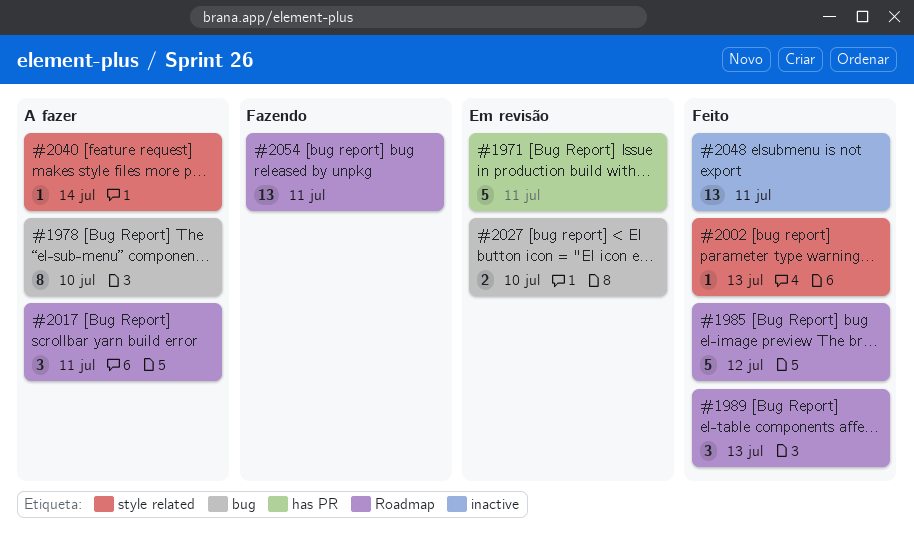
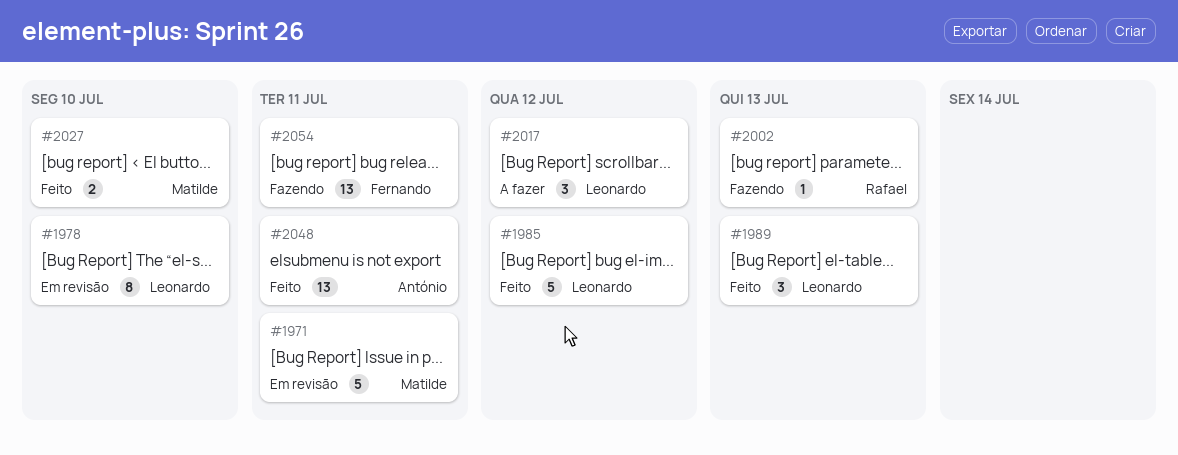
#1978, status: A fazer -> Em revisão
#2002, status: Feito -> Fazendo
#2017, due: Jul 11 -> Jul 12
#2027, status: Em revisão -> Feito
#2040: present -> none

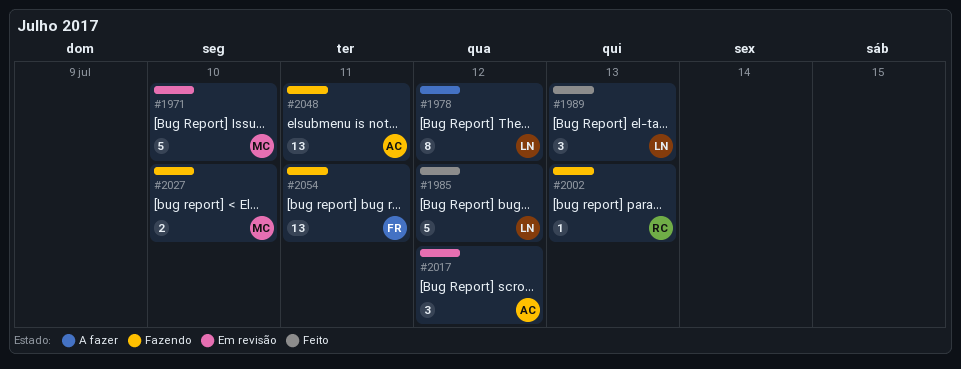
#1971, due: Jul 11 -> Jul 10
#1978, status: Em revisão -> A fazer
#1978, due: Jul 10 -> Jul 12
#2017, status: A fazer -> Em revisão
#2017, owner: Leonardo -> António
#2027, status: Feito -> Fazendo
#2048, status: Feito -> Fazendo

